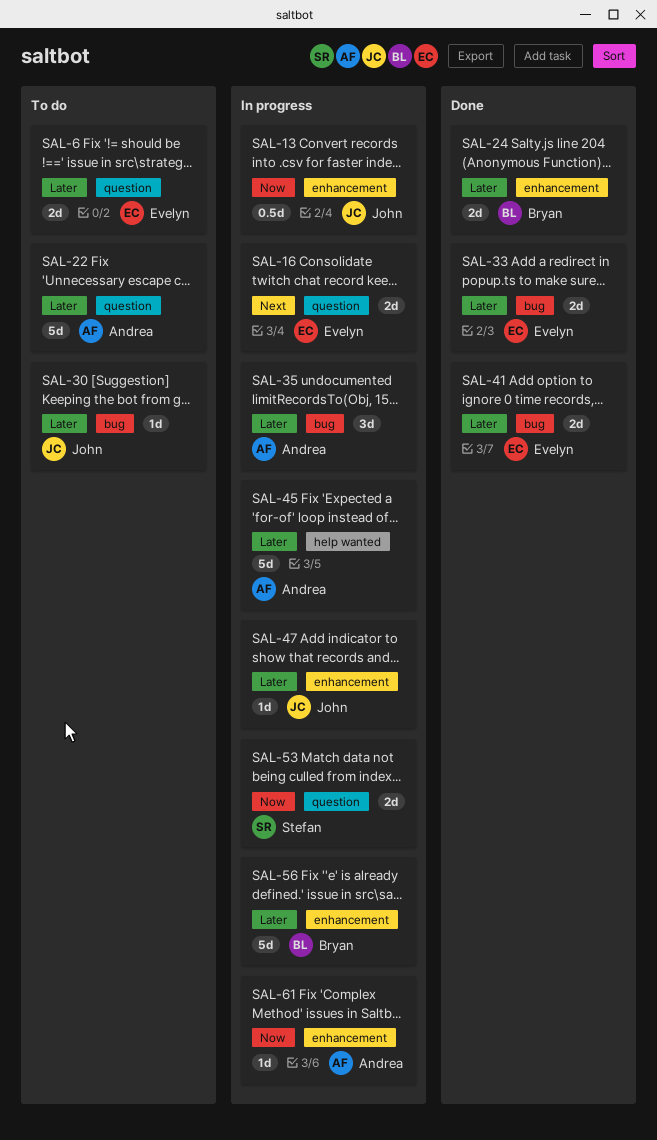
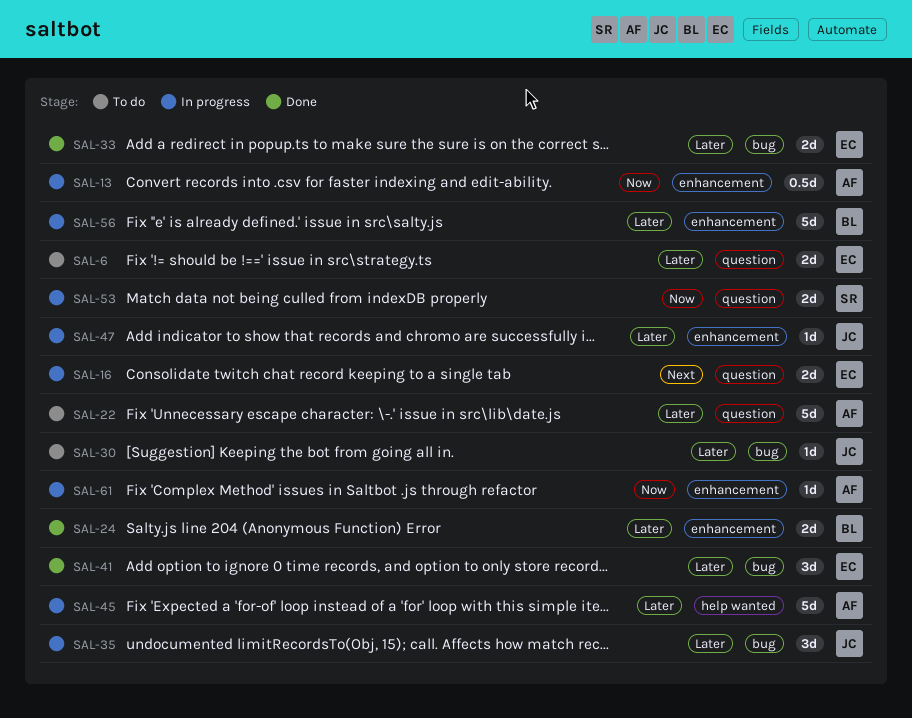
SAL-13, owner: John -> Andrea
SAL-35, owner: Andrea -> John
SAL-41, estimate: 2d -> 3d

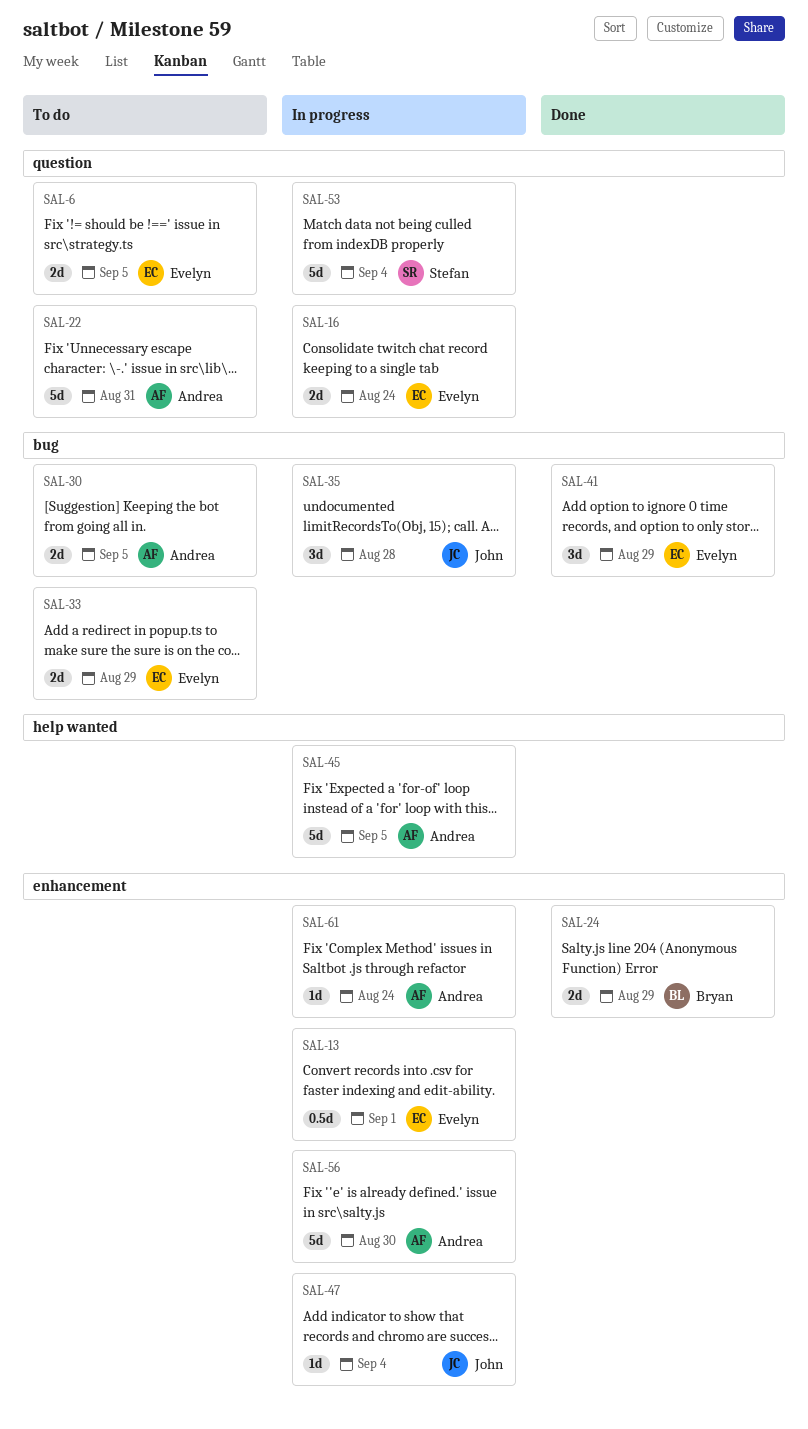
SAL-13, owner: Andrea -> Evelyn
SAL-30, owner: John -> Andrea
SAL-30, estimate: 1d -> 2d
SAL-33, status: Done -> To do
SAL-53, estimate: 2d -> 5d
SAL-56, owner: Bryan -> Andrea

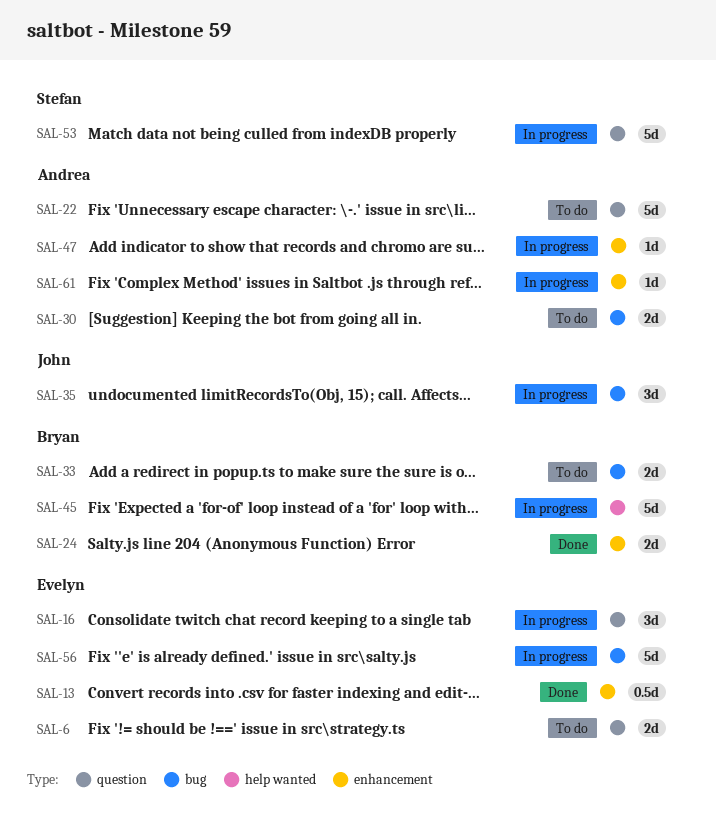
SAL-13, status: In progress -> Done
SAL-16, estimate: 2d -> 3d
SAL-33, owner: Evelyn -> Bryan
SAL-41: present -> none
SAL-45, owner: Andrea -> Bryan
SAL-47, owner: John -> Andrea
SAL-56, owner: Andrea -> Evelyn
SAL-56, label: enhancement -> bug

